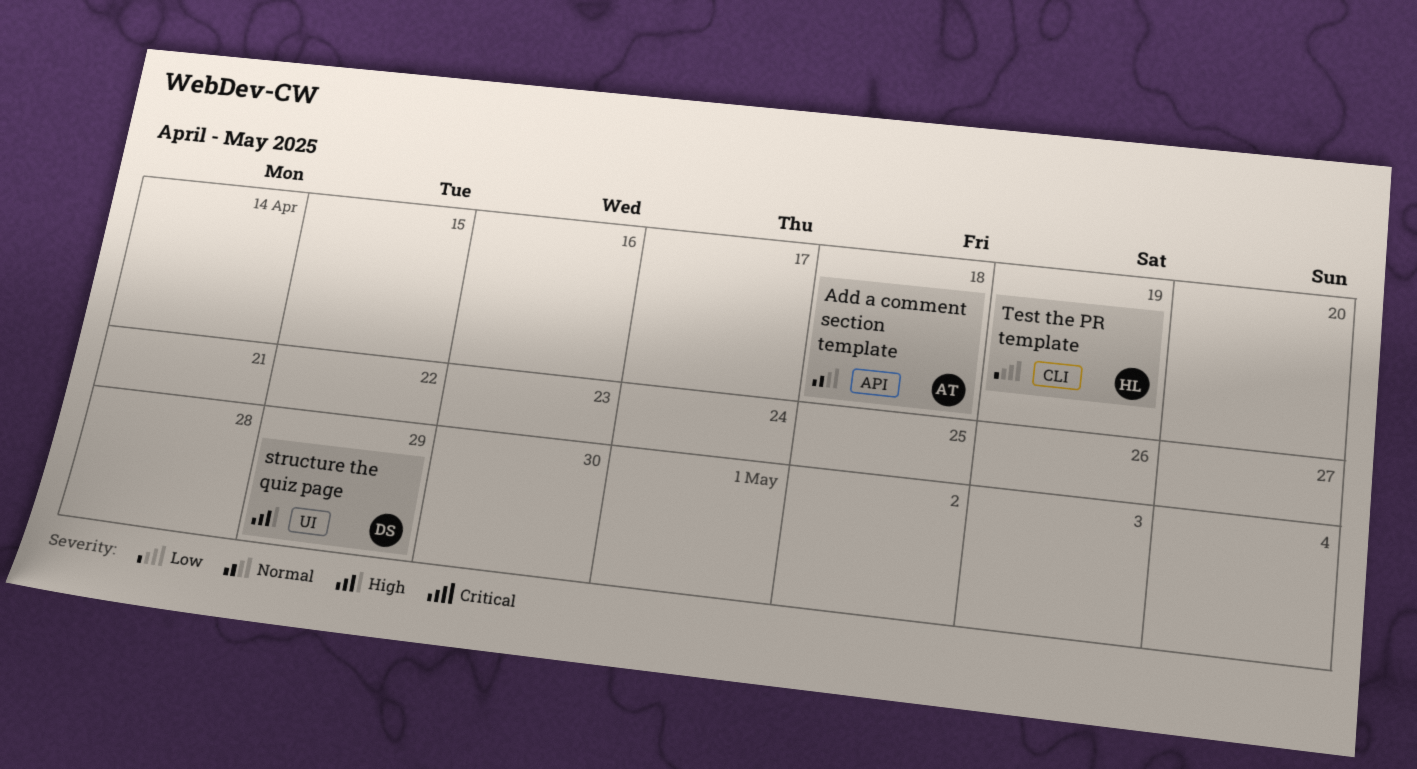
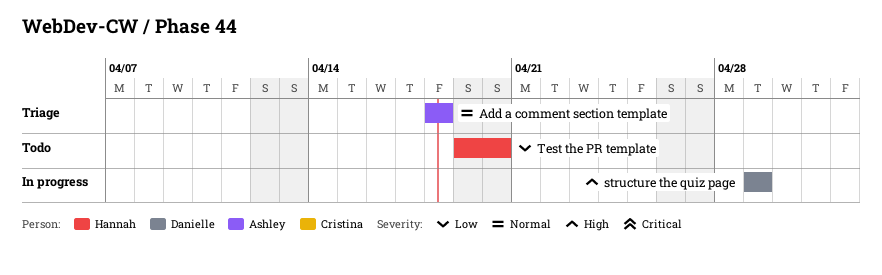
Test the PR template, due: Apr 19 -> Apr 20

